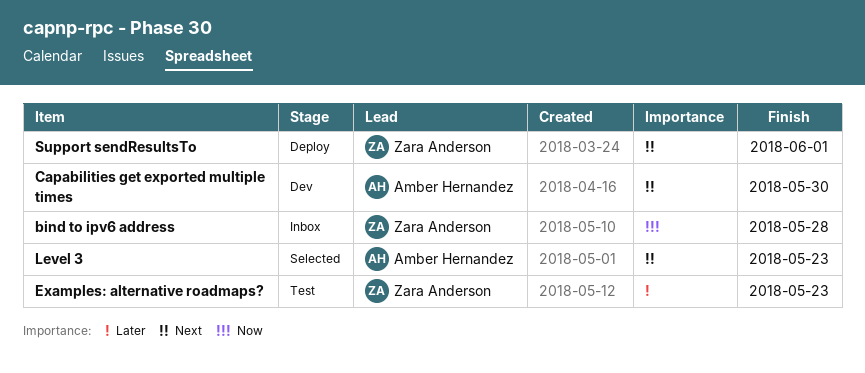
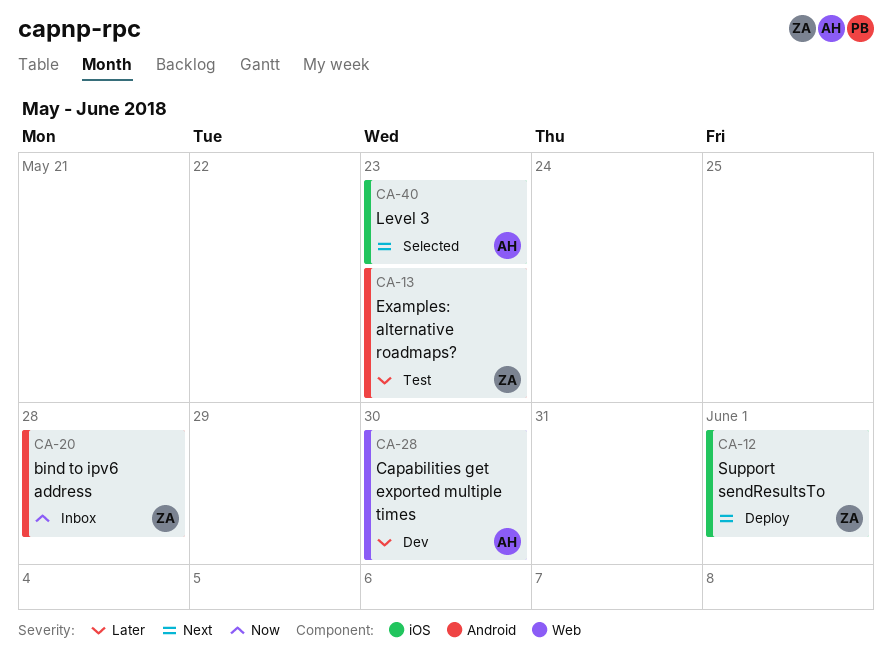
Capabilities get exported multiple times, priority: Next -> Later

